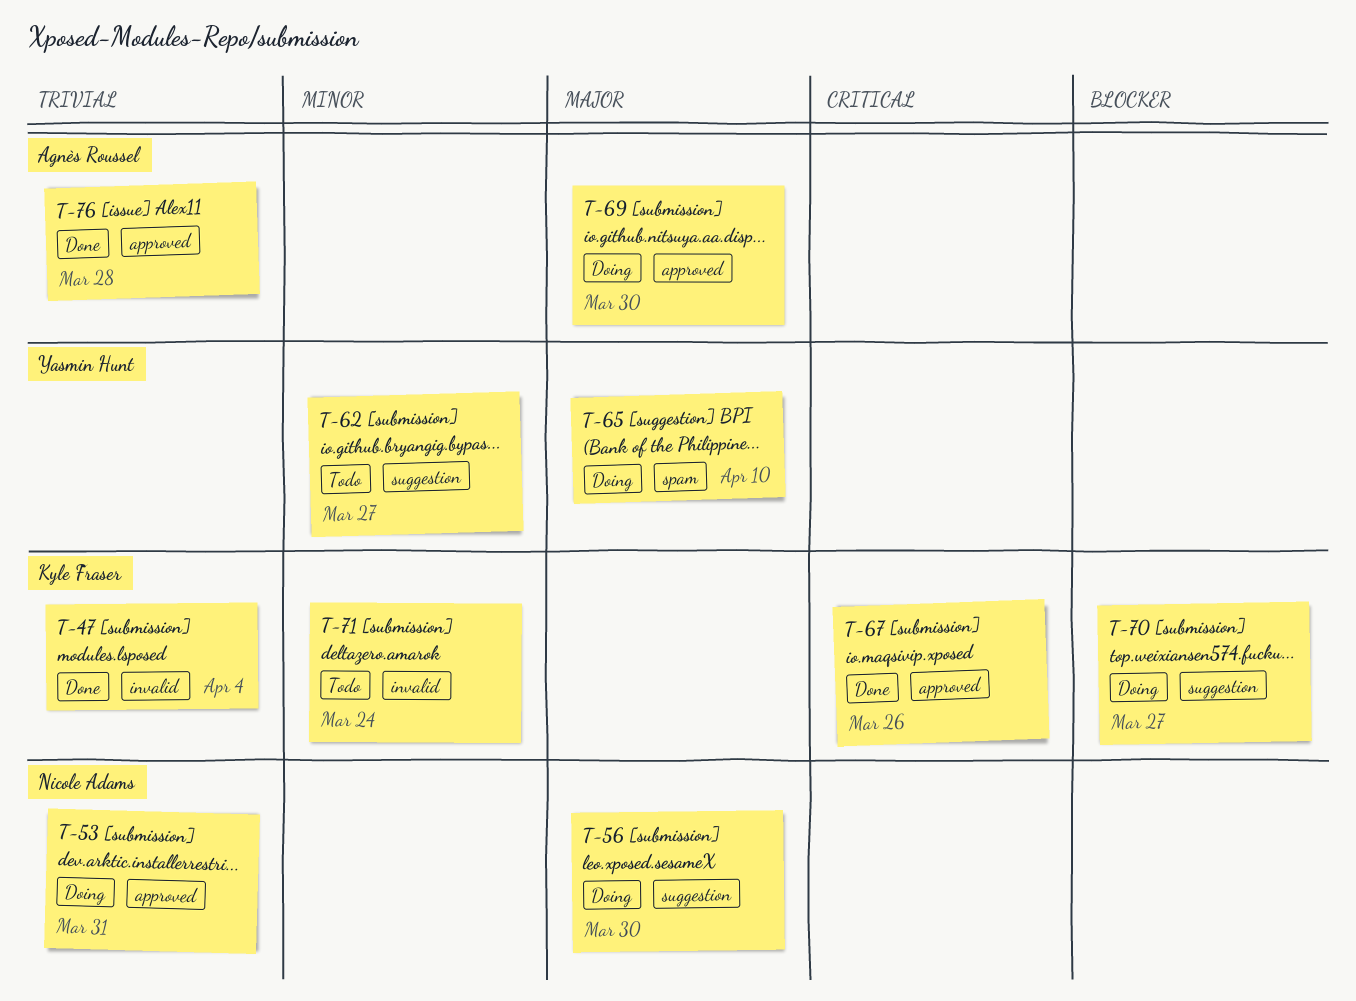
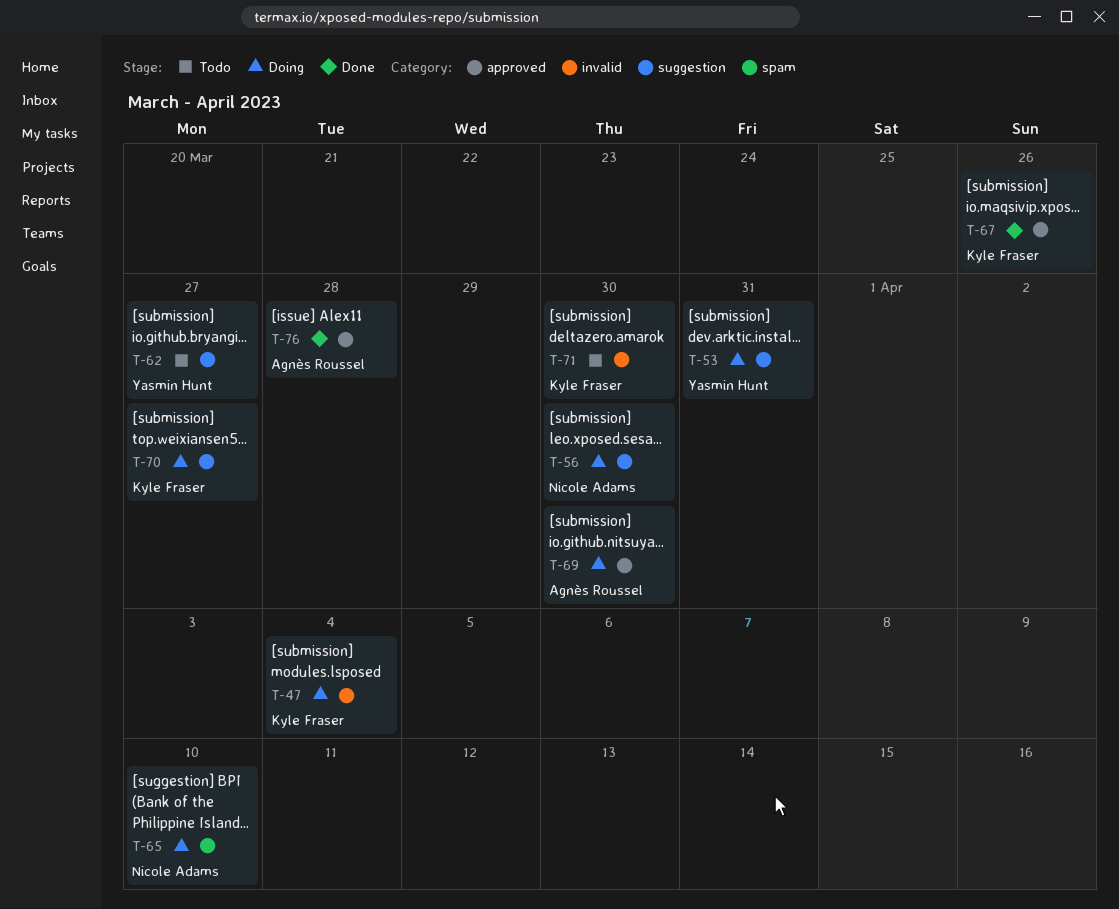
T-47, status: Done -> Doing
T-53, owner: Nicole Adams -> Yasmin Hunt
T-53, label: approved -> suggestion
T-65, owner: Yasmin Hunt -> Nicole Adams
T-71, due: Mar 24 -> Mar 30

